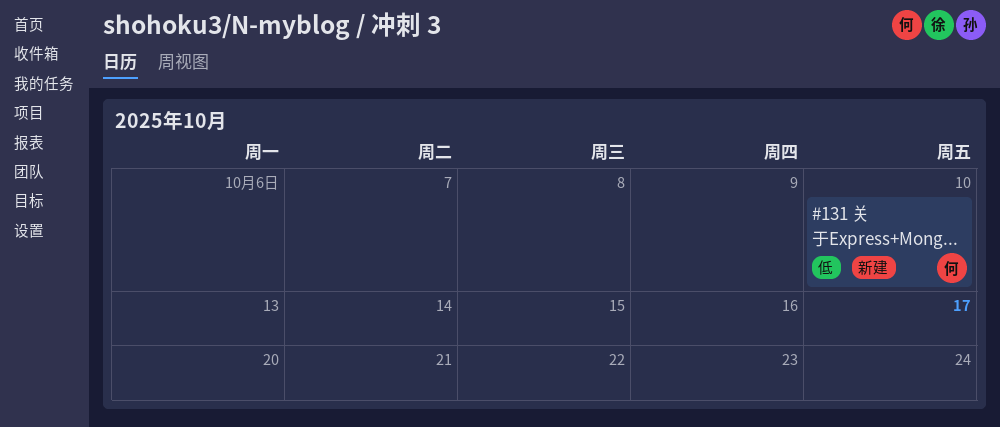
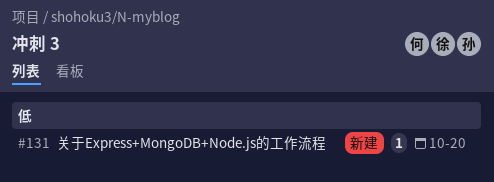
#131, due: Oct 10 -> Oct 20

